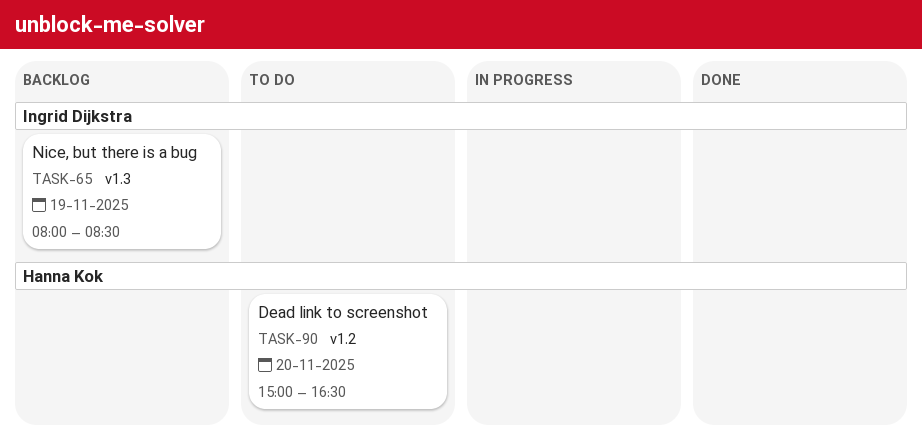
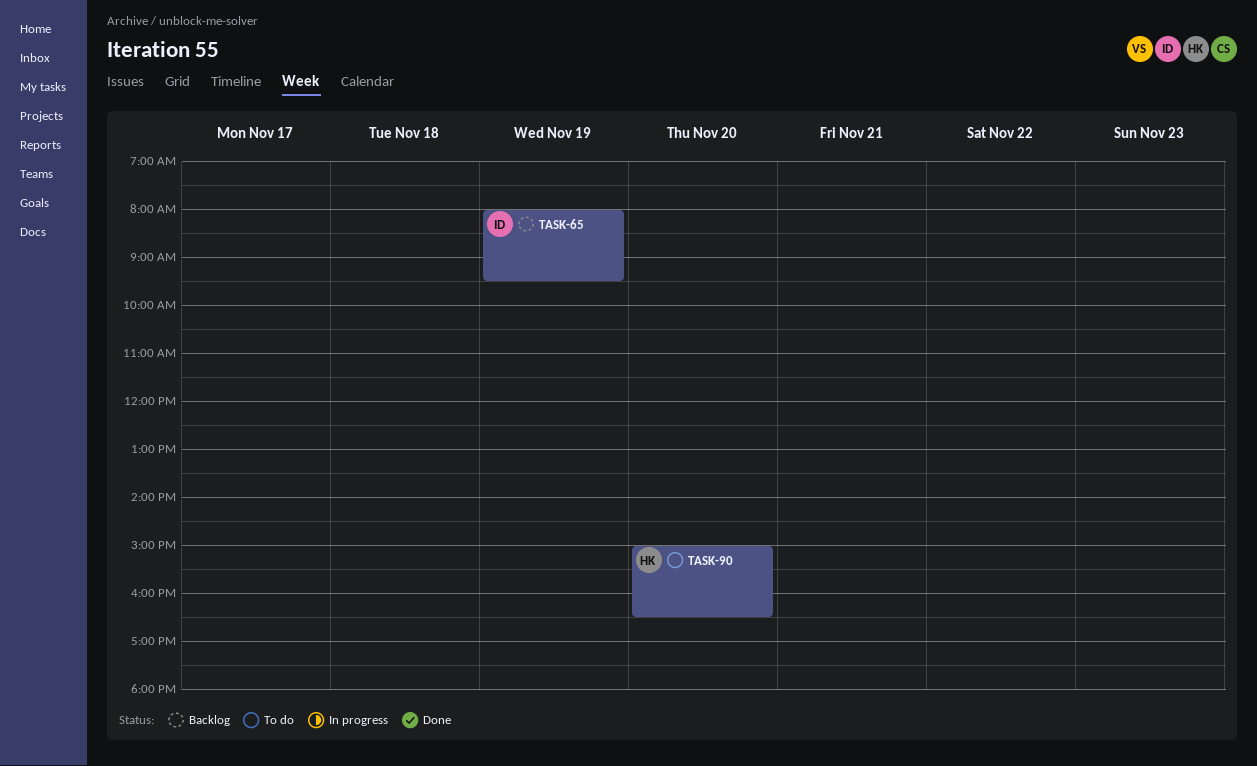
TASK-65, ends: 08:30 -> 09:30

